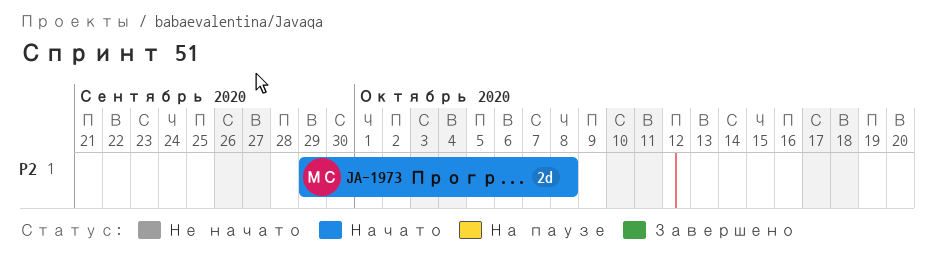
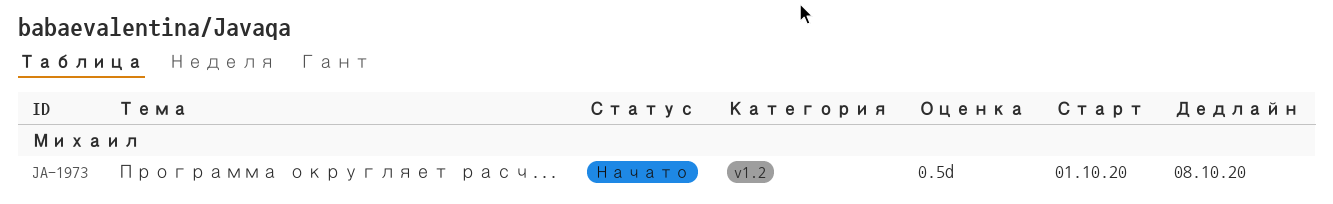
JA-1973, estimate: 2d -> 0.5d
JA-1973, start: Sep 29 -> Oct 1

